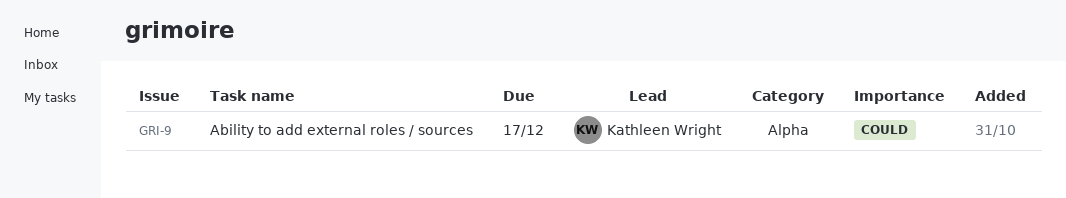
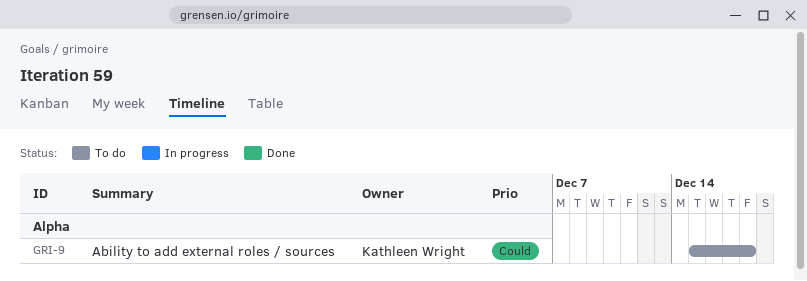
GRI-9, due: Dec 17 -> Dec 18

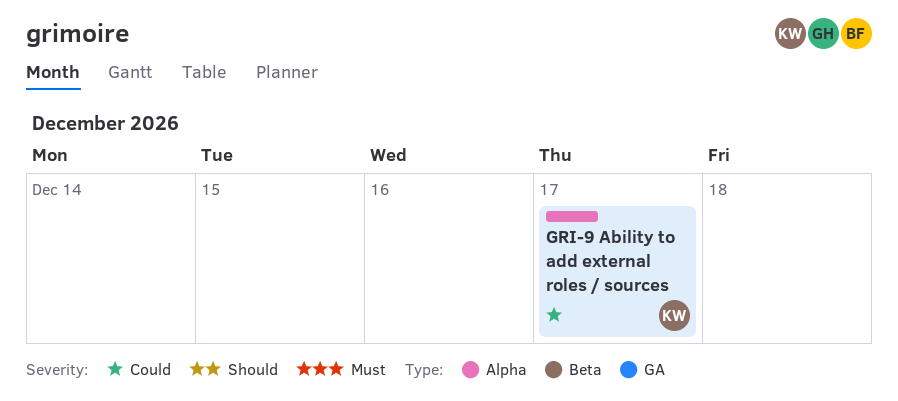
GRI-9, due: Dec 18 -> Dec 17

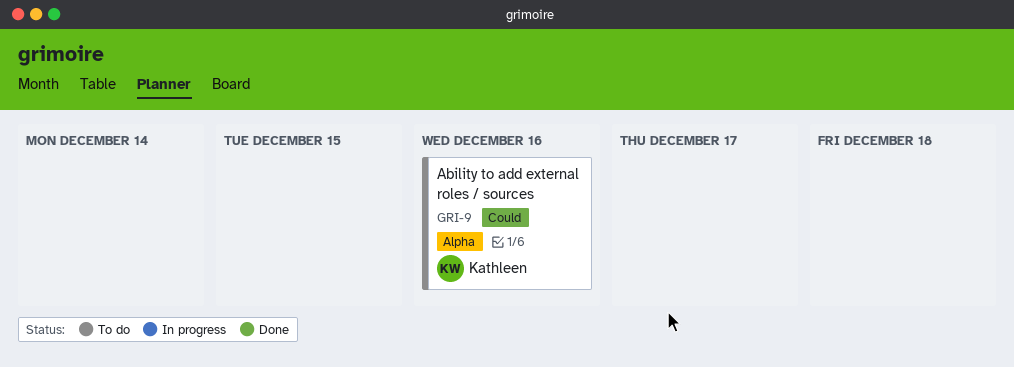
GRI-9, due: Dec 17 -> Dec 16

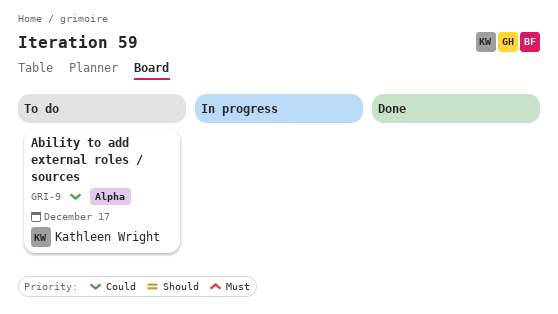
GRI-9, due: Dec 16 -> Dec 17

